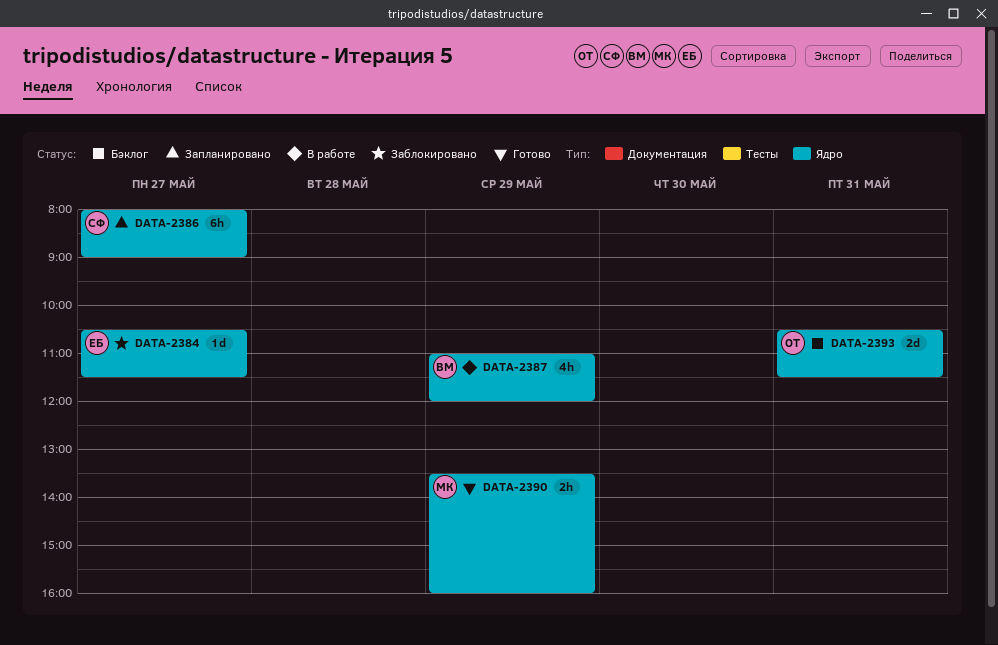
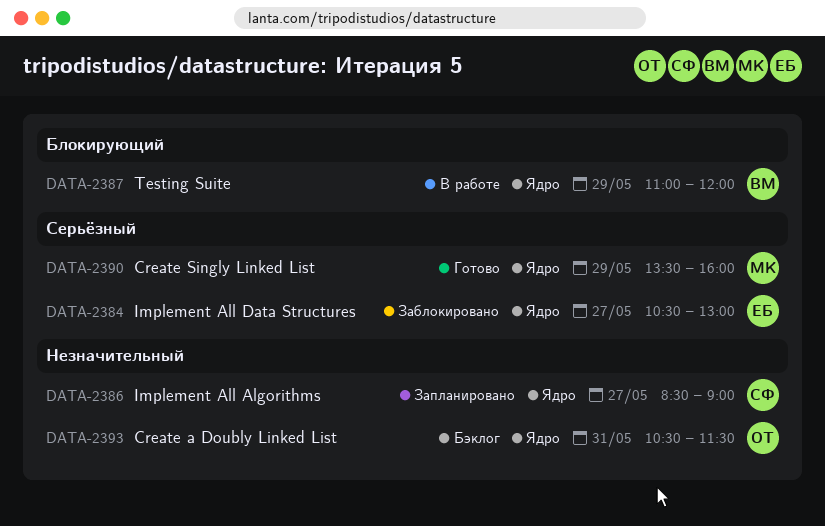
DATA-2384, ends: 11:30 -> 13:00
DATA-2386, begins: 08:00 -> 08:30

